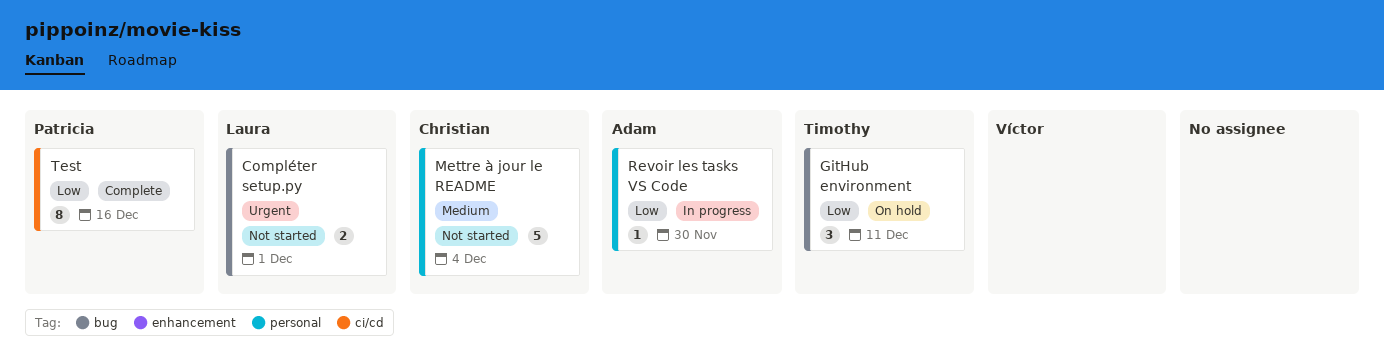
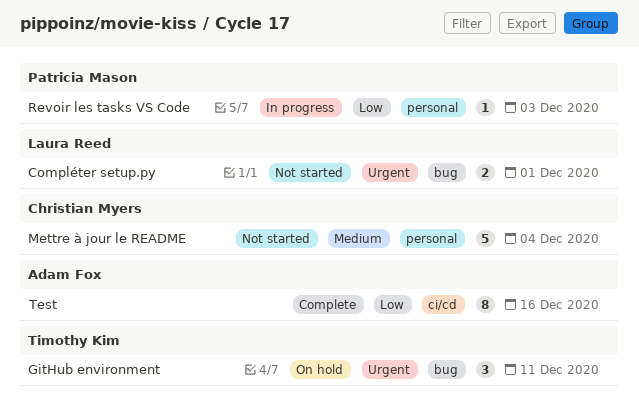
GitHub environment, priority: Low -> Urgent
Revoir les tasks VS Code, owner: Adam Fox -> Patricia Mason
Revoir les tasks VS Code, due: Nov 30 -> Dec 3
Test, owner: Patricia Mason -> Adam Fox

